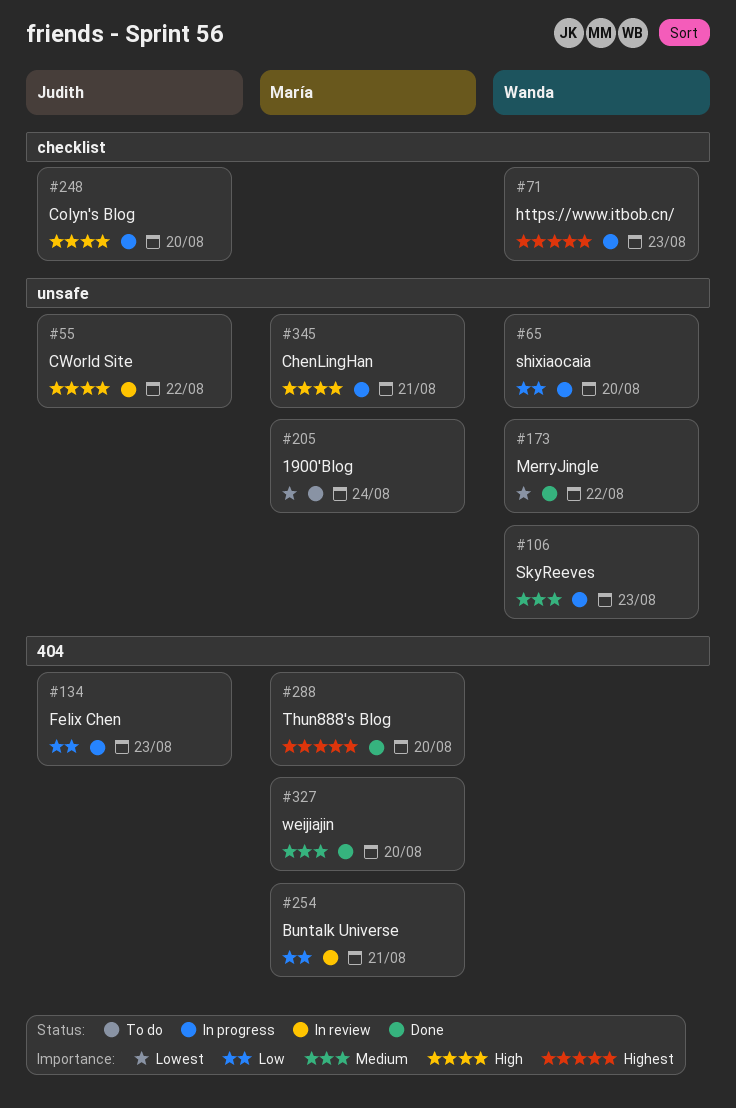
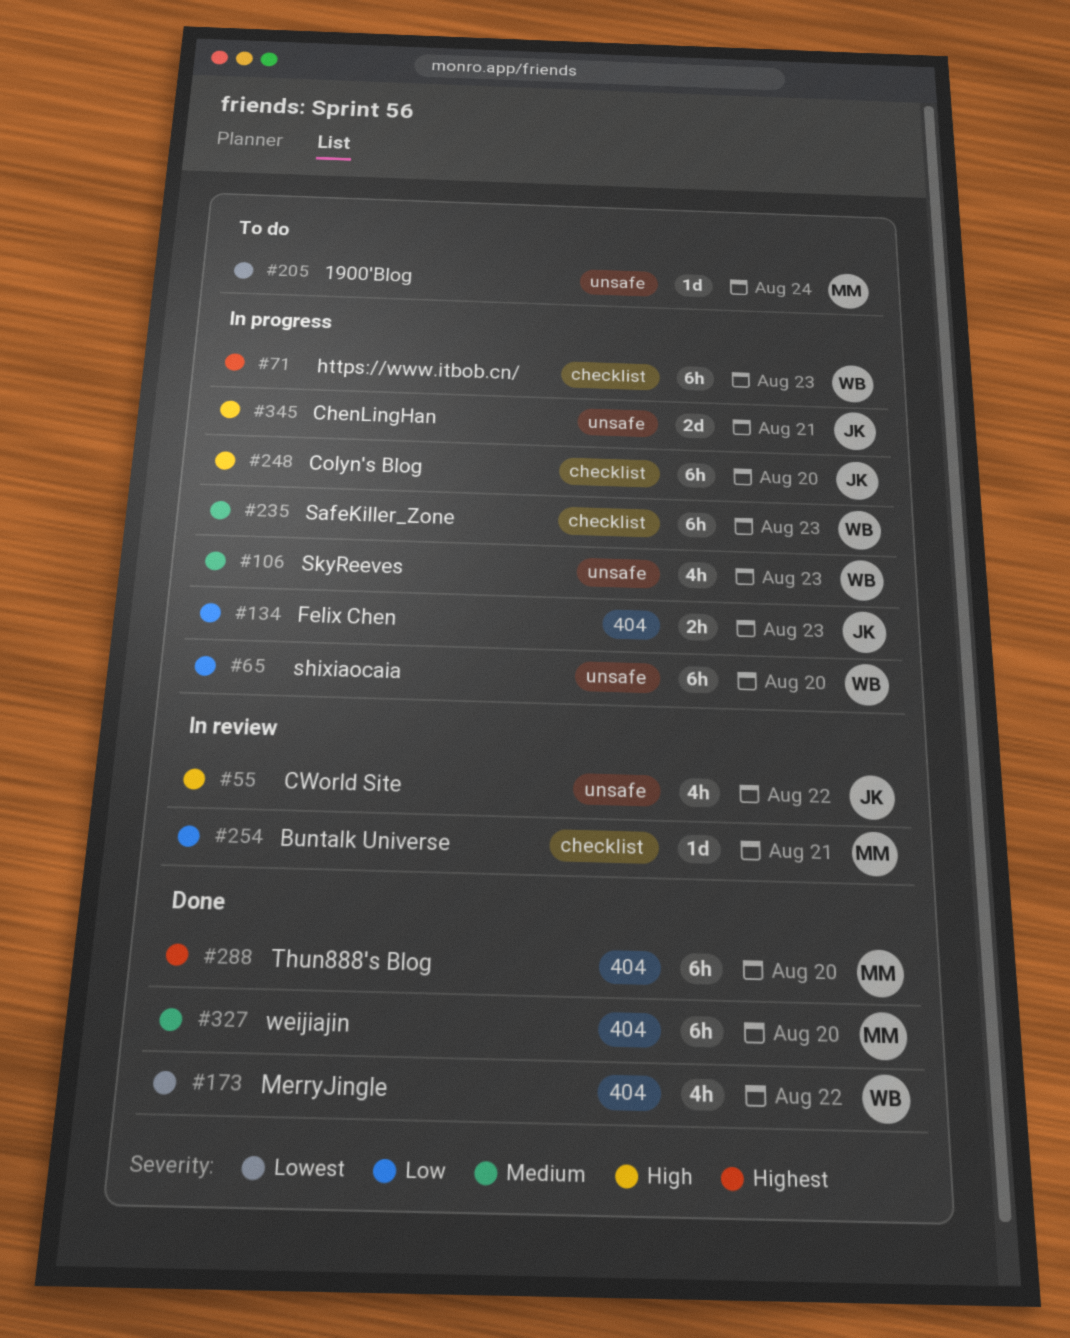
#173, label: unsafe -> 404
#235: none -> present
#254, label: 404 -> checklist
#345, owner: María -> Judith

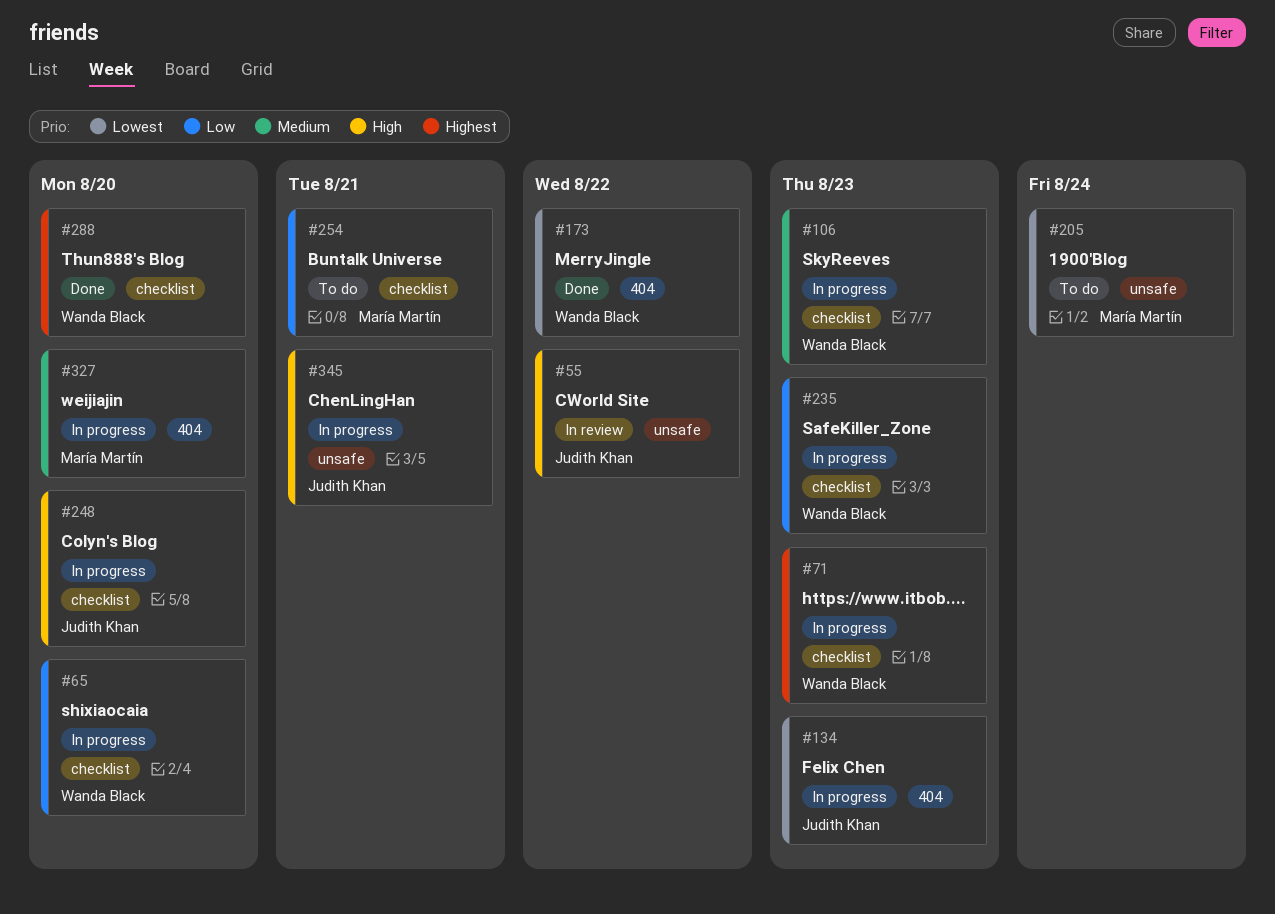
#65, label: unsafe -> checklist
#106, label: unsafe -> checklist
#134, priority: Low -> Lowest
#235, priority: Medium -> Low
#254, status: In review -> To do
#288, owner: María Martín -> Wanda Black
#288, label: 404 -> checklist
#327, status: Done -> In progress

